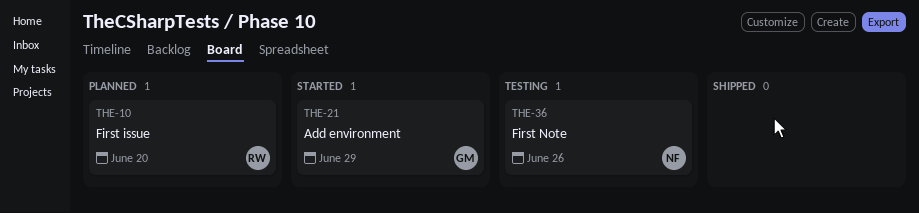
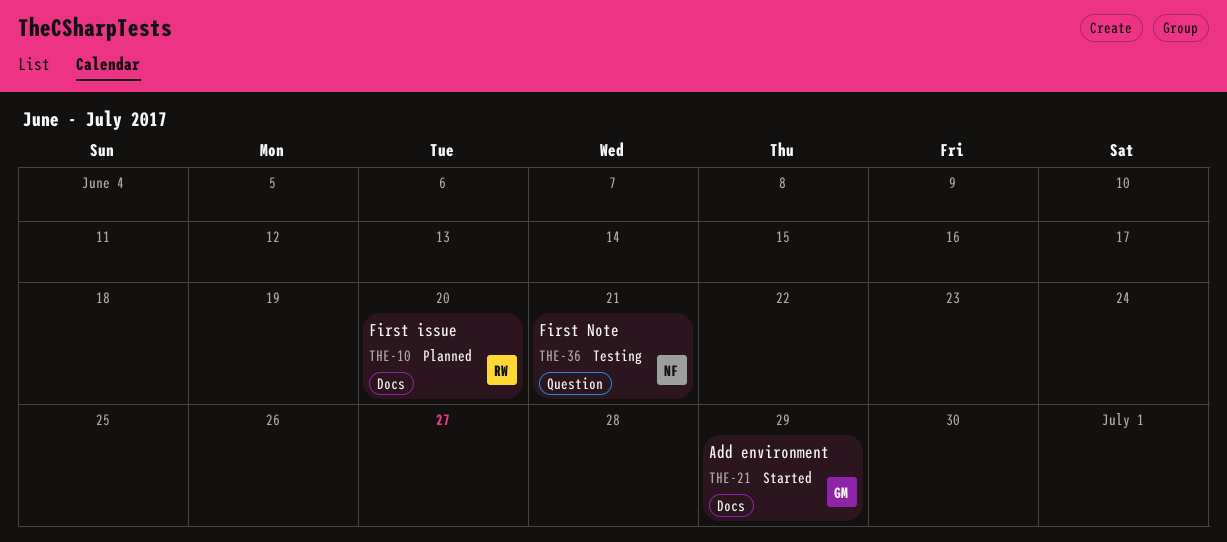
THE-36, due: Jun 26 -> Jun 21

